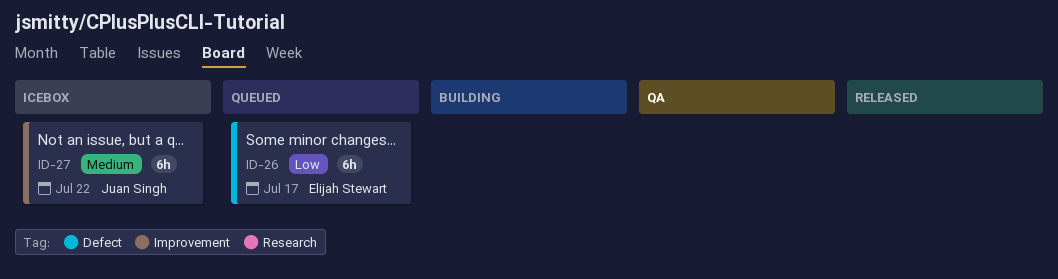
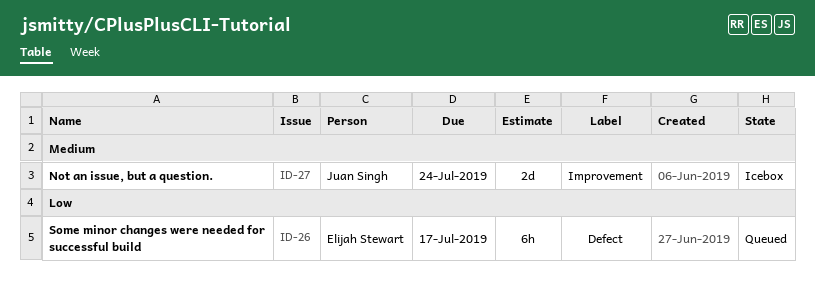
ID-27, estimate: 6h -> 2d
ID-27, due: Jul 22 -> Jul 24

